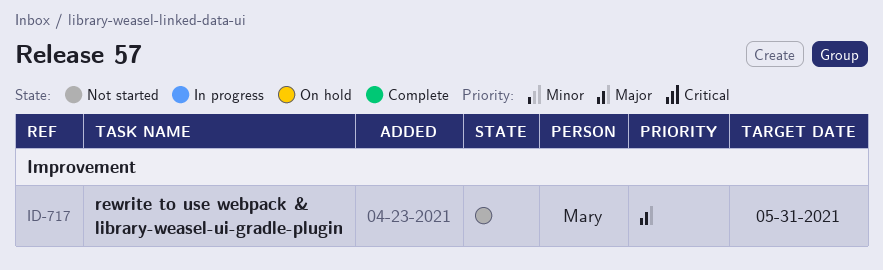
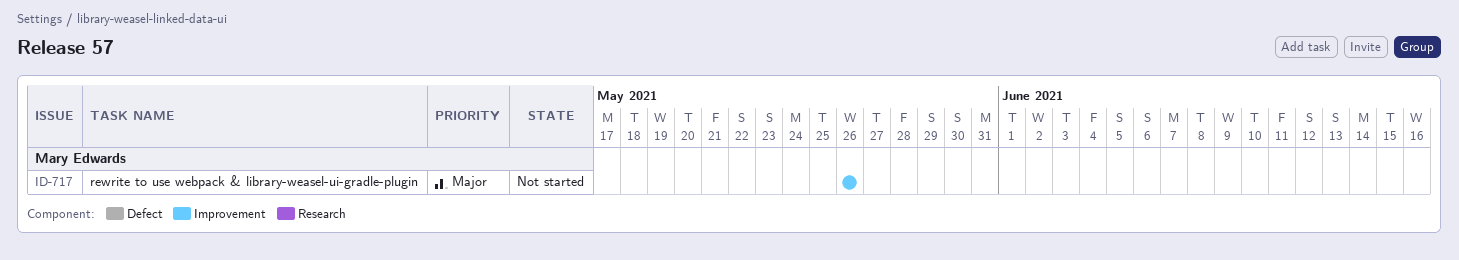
ID-717, due: May 31 -> May 26

